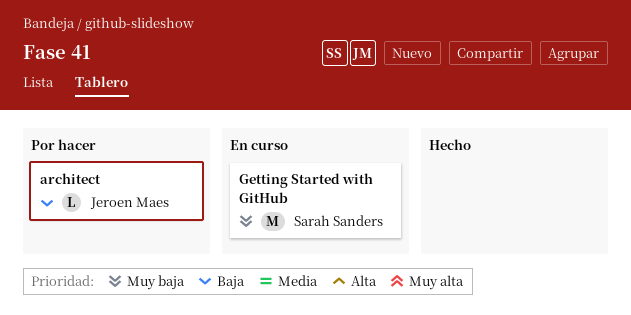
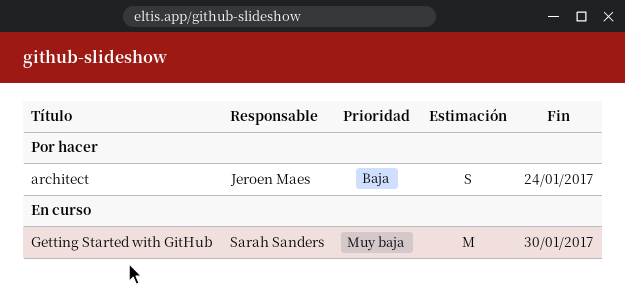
architect, estimate: L -> S

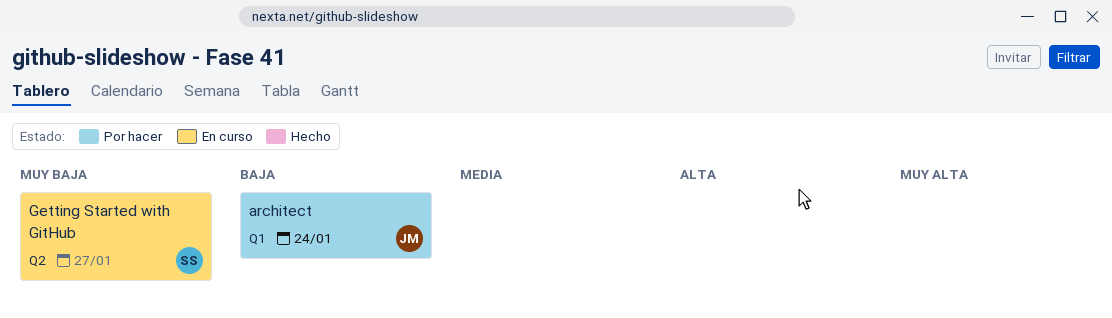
Getting Started with GitHub, due: Jan 30 -> Jan 27

